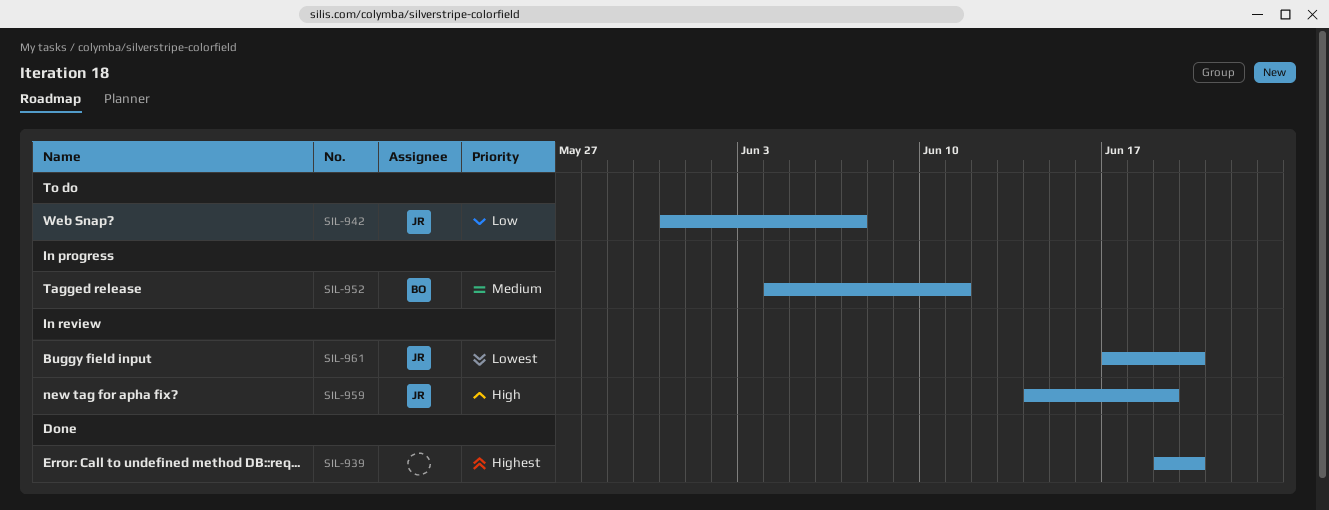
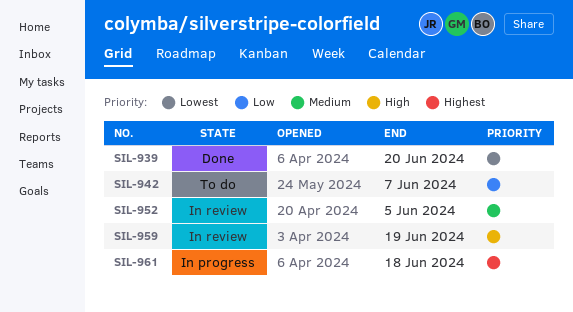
SIL-939, priority: Highest -> Lowest
SIL-952, status: In progress -> In review
SIL-952, due: Jun 11 -> Jun 5
SIL-961, status: In review -> In progress
SIL-961, priority: Lowest -> Highest
SIL-961, due: Jun 20 -> Jun 18

